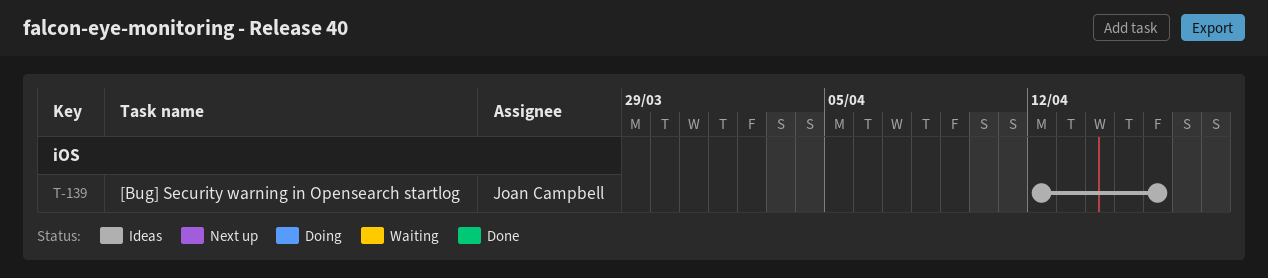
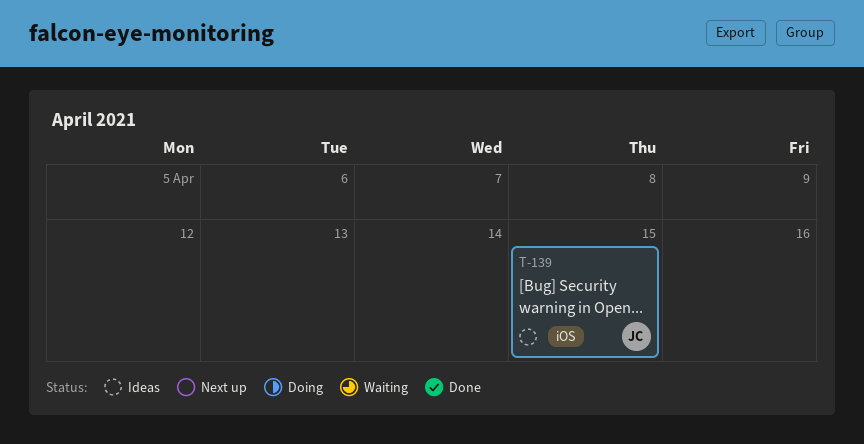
T-139, due: Apr 16 -> Apr 15

